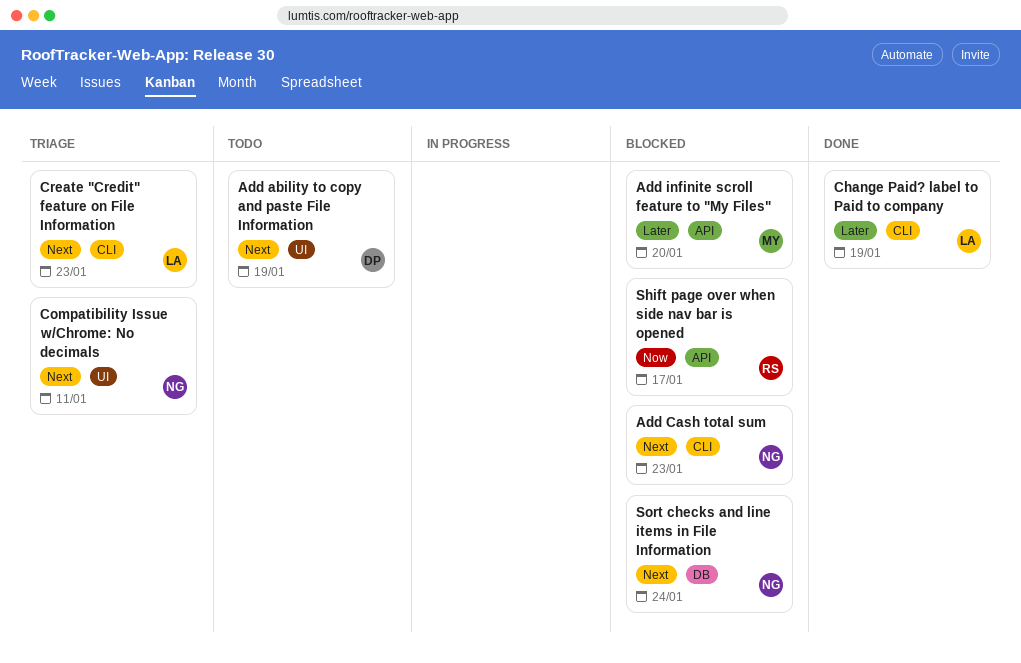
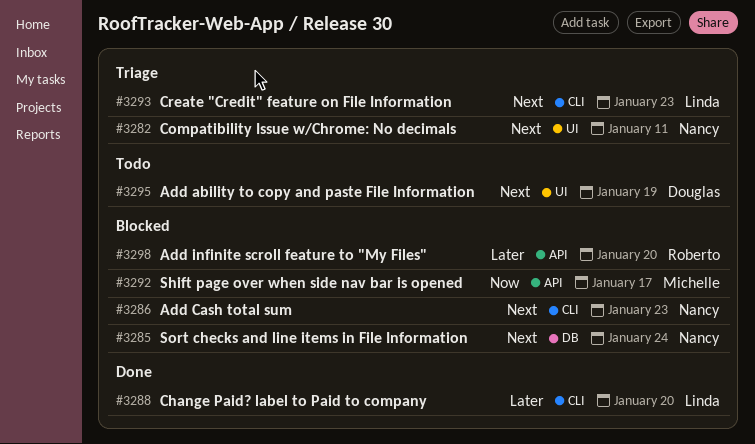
Add infinite scroll feature to "My Files", owner: Michelle -> Roberto
Change Paid? label to Paid to company, due: Jan 19 -> Jan 20
Shift page over when side nav bar is opened, owner: Roberto -> Michelle

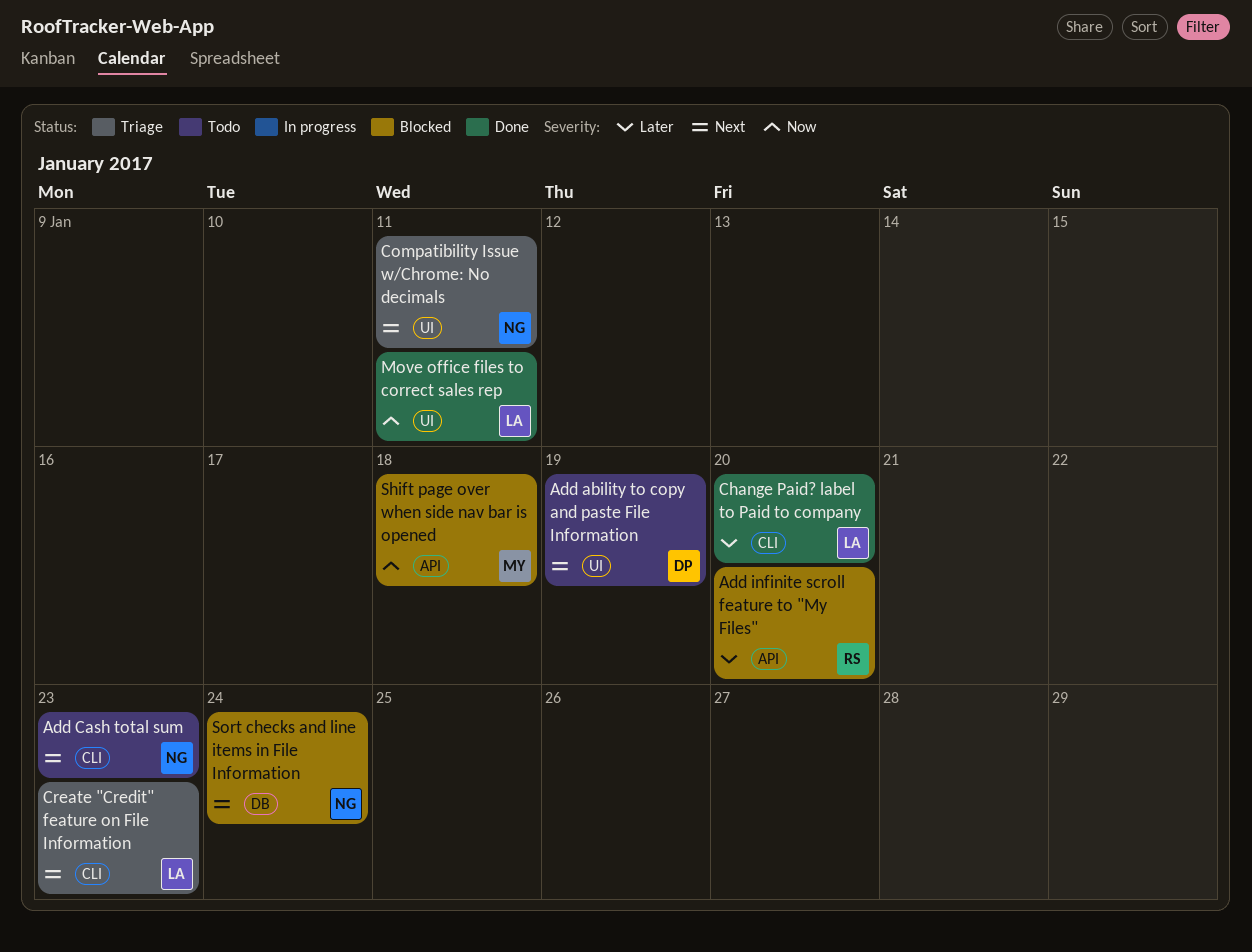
Add Cash total sum, status: Blocked -> Todo
Move office files to correct sales rep: none -> present
Shift page over when side nav bar is opened, due: Jan 17 -> Jan 18

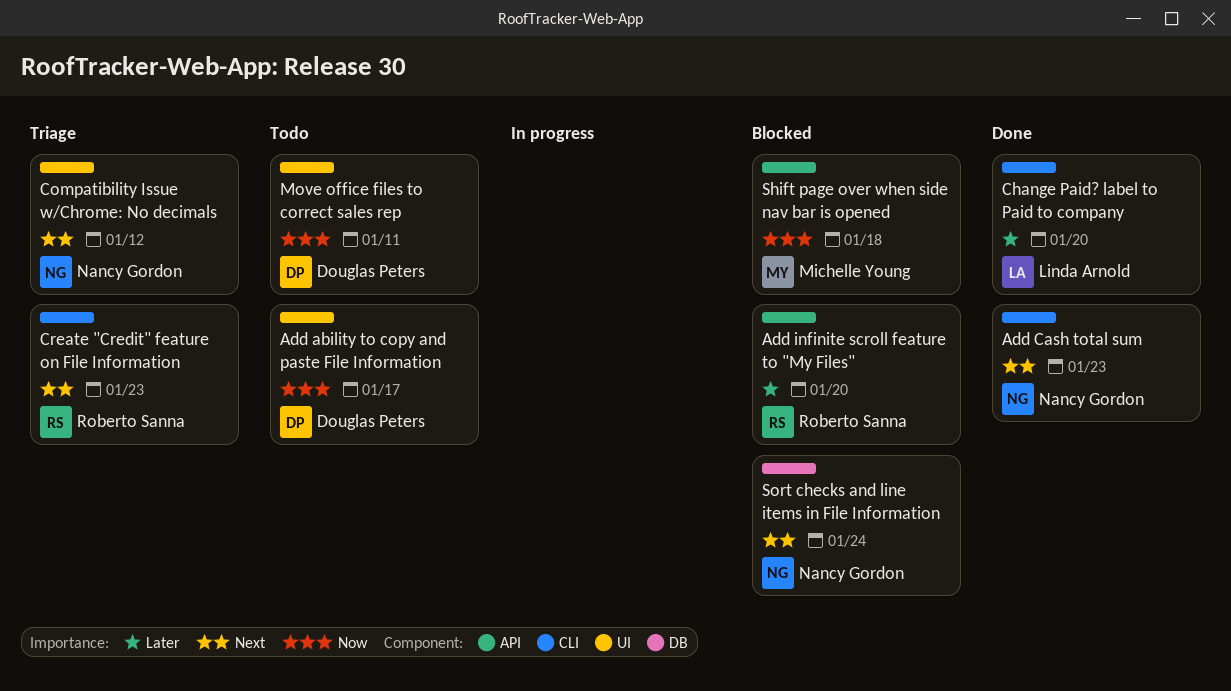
Add ability to copy and paste File Information, priority: Next -> Now
Add ability to copy and paste File Information, due: Jan 19 -> Jan 17
Add Cash total sum, status: Todo -> Done
Compatibility Issue w/Chrome: No decimals, due: Jan 11 -> Jan 12
Create "Credit" feature on File Information, owner: Linda Arnold -> Roberto Sanna
Move office files to correct sales rep, status: Done -> Todo
Move office files to correct sales rep, owner: Linda Arnold -> Douglas Peters

